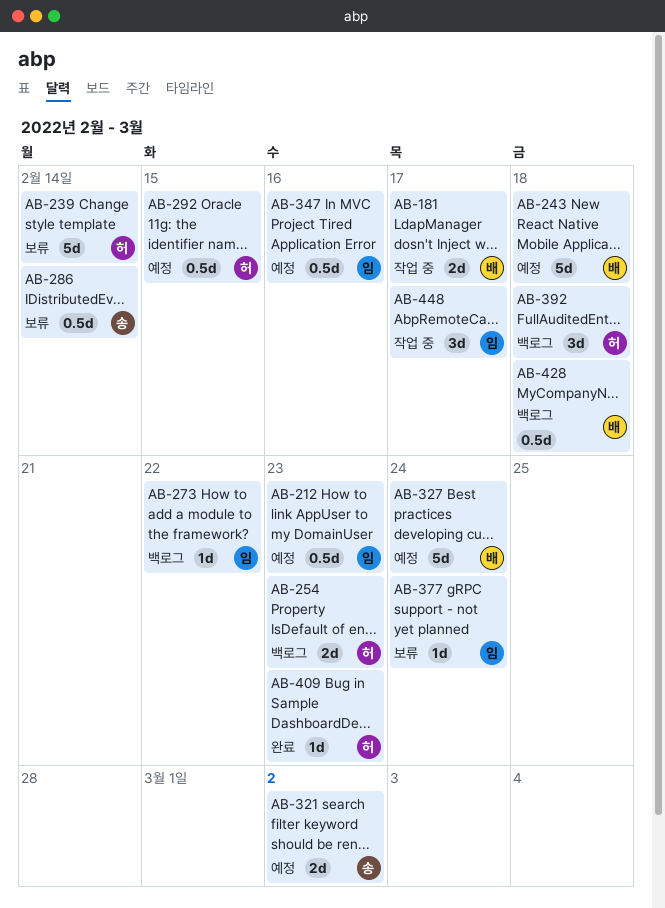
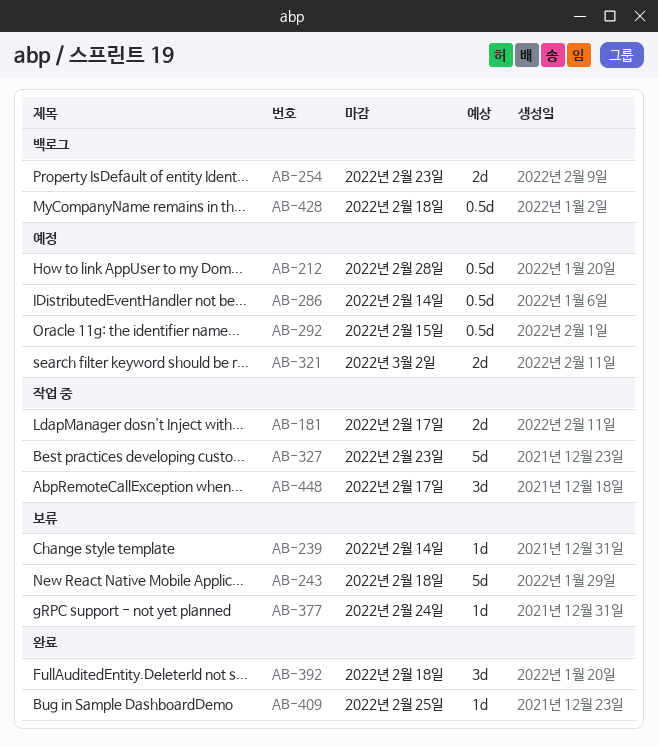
AB-212, due: Feb 23 -> Feb 28
AB-239, estimate: 5d -> 1d
AB-243, status: 예정 -> 보류
AB-273: present -> none
AB-286, status: 보류 -> 예정
AB-327, status: 예정 -> 작업 중
AB-327, due: Feb 24 -> Feb 23
AB-347: present -> none
AB-392, status: 백로그 -> 완료
AB-409, due: Feb 23 -> Feb 25

